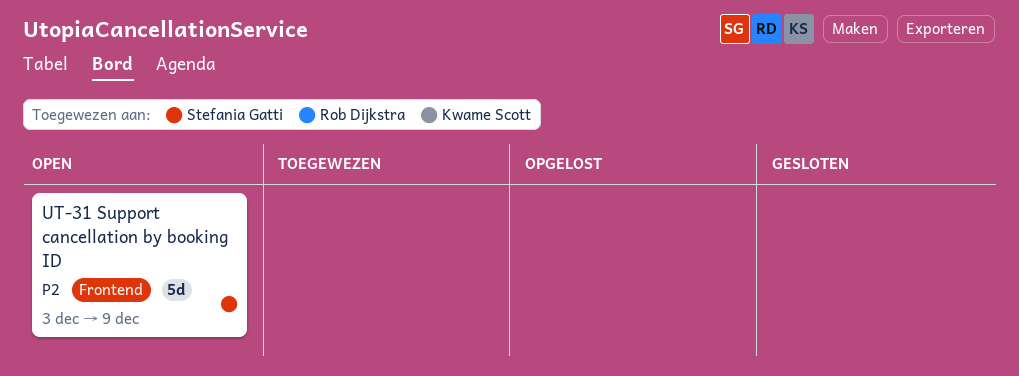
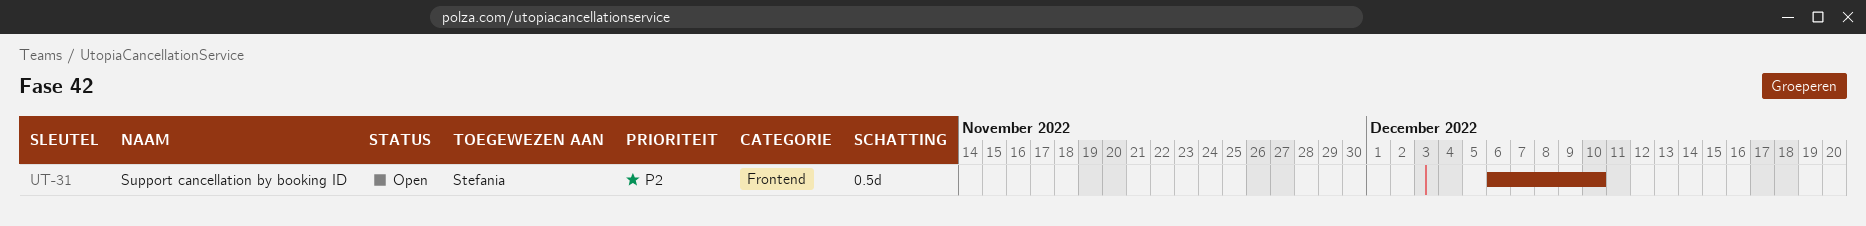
UT-31, estimate: 5d -> 0.5d
UT-31, start: Dec 3 -> Dec 6
UT-31, due: Dec 9 -> Dec 10

